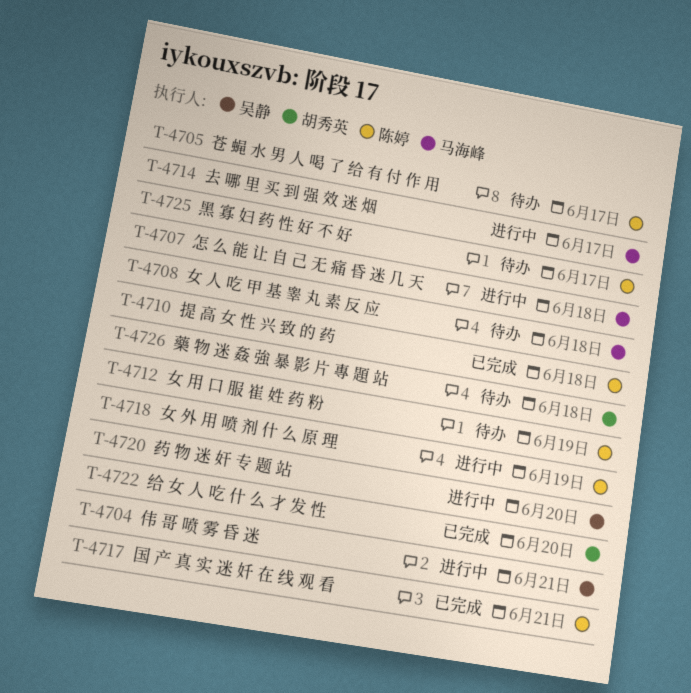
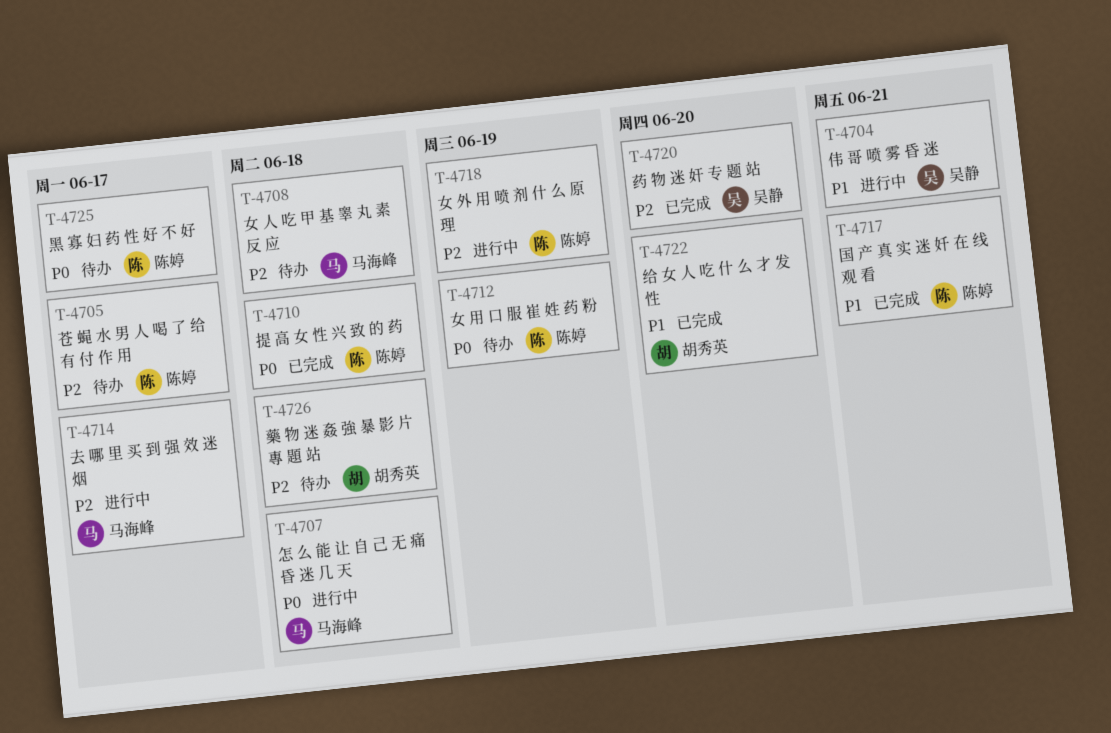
T-4720, status: 进行中 -> 已完成

